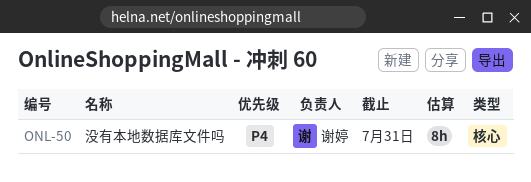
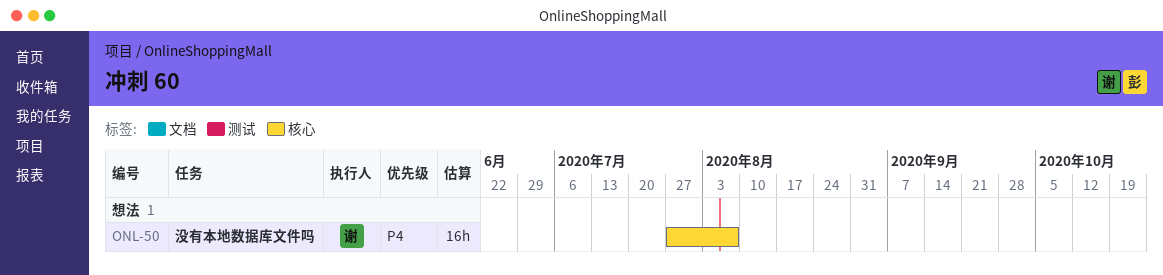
ONL-50, estimate: 8h -> 16h
ONL-50, due: Jul 31 -> Aug 7

